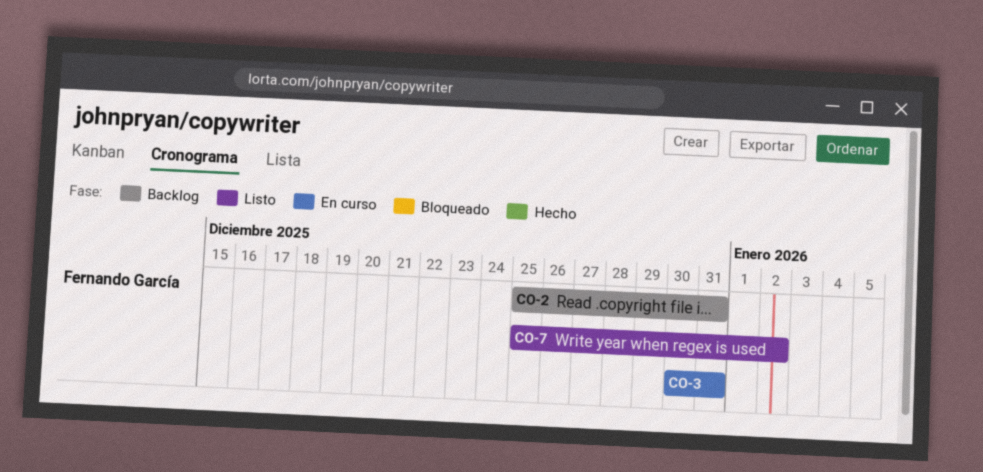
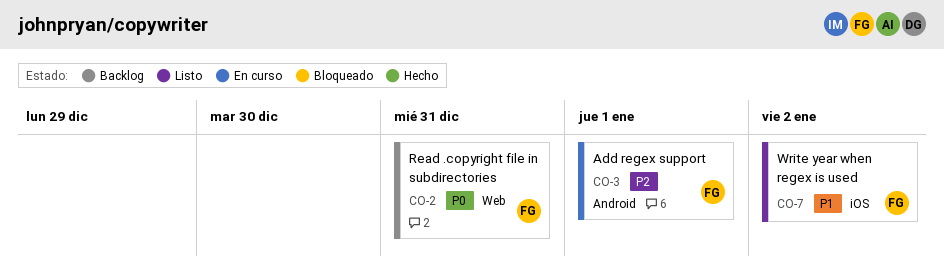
CO-3, due: Dec 31 -> Jan 1

